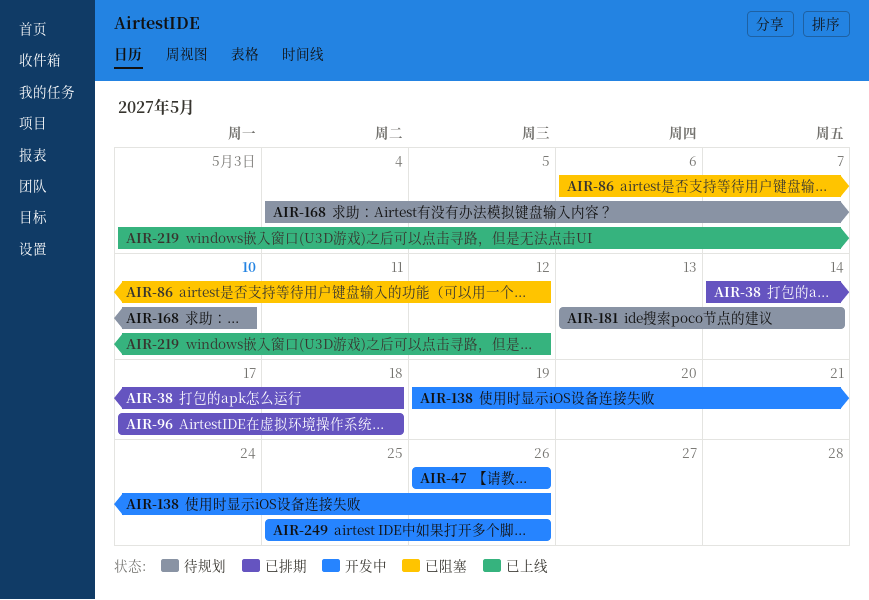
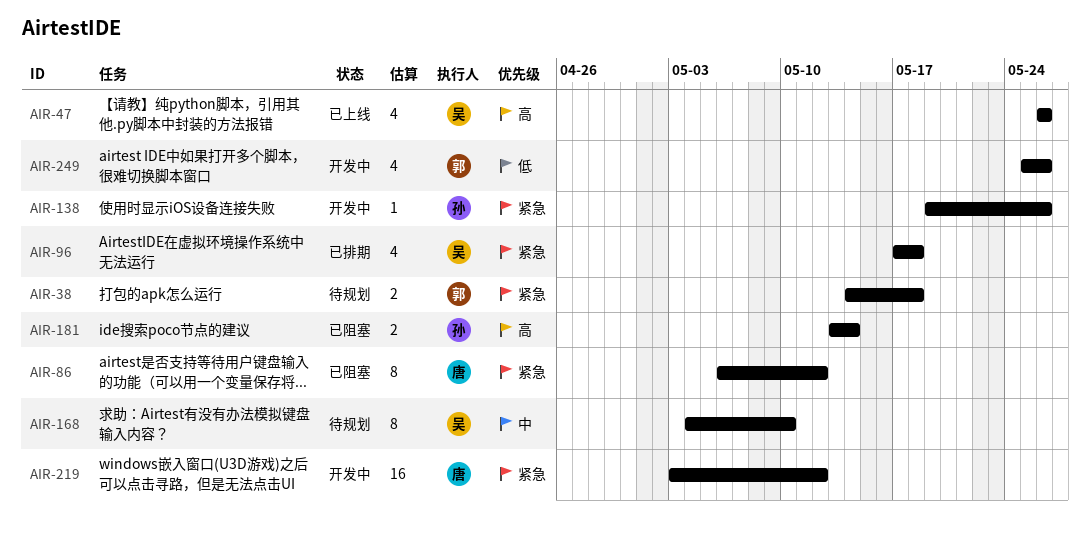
AIR-38, status: 已排期 -> 待规划
AIR-47, status: 开发中 -> 已上线
AIR-181, status: 待规划 -> 已阻塞
AIR-219, status: 已上线 -> 开发中

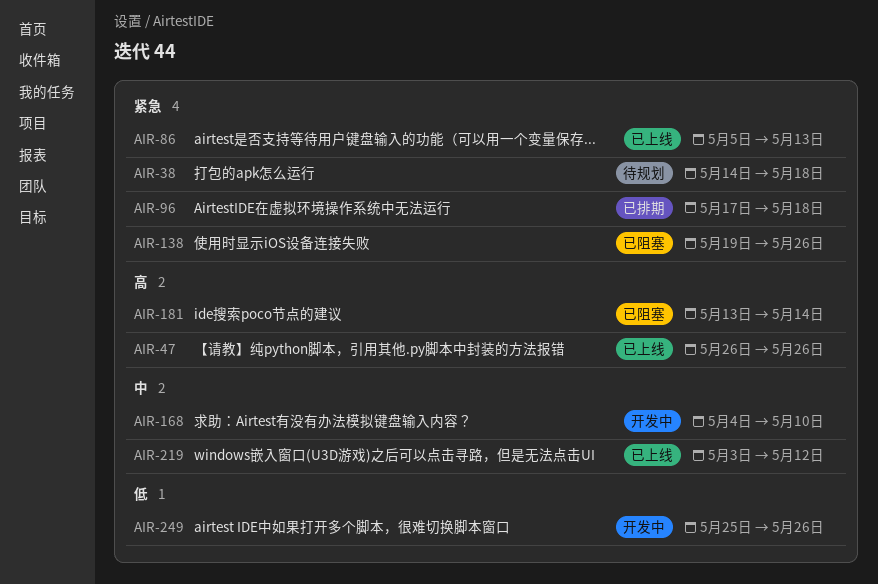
AIR-86, status: 已阻塞 -> 已上线
AIR-86, start: May 6 -> May 5
AIR-86, due: May 12 -> May 13
AIR-138, status: 开发中 -> 已阻塞
AIR-168, status: 待规划 -> 开发中
AIR-219, status: 开发中 -> 已上线
AIR-219, priority: 紧急 -> 中

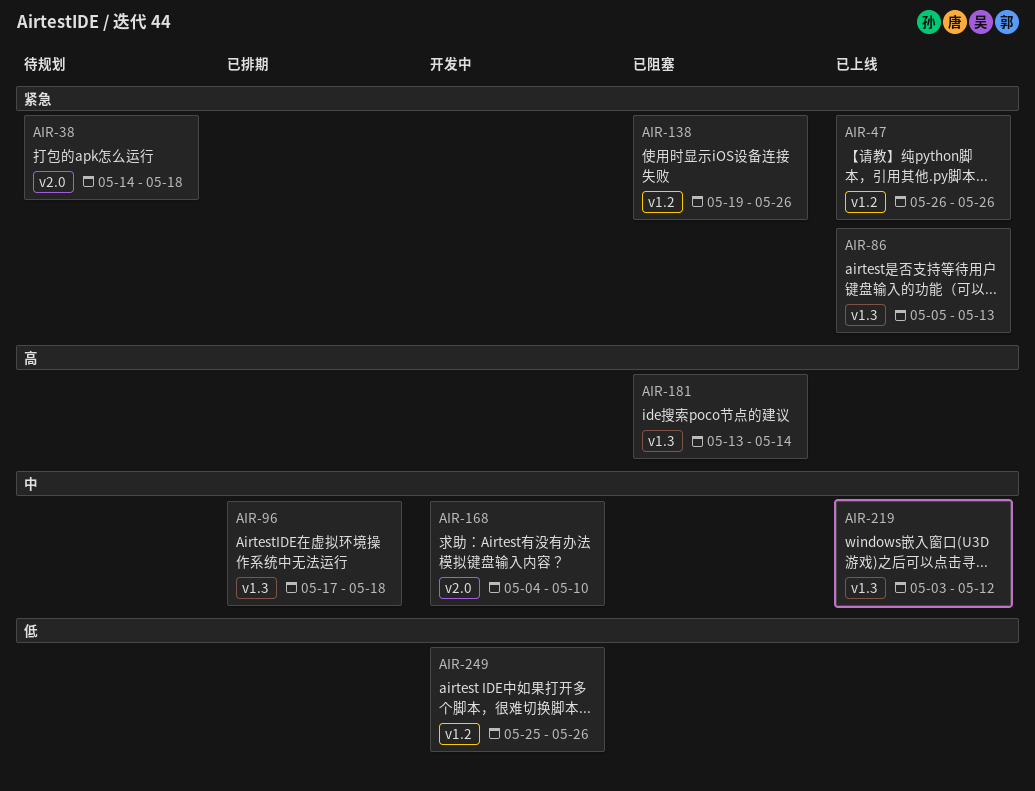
AIR-47, priority: 高 -> 紧急
AIR-96, priority: 紧急 -> 中

